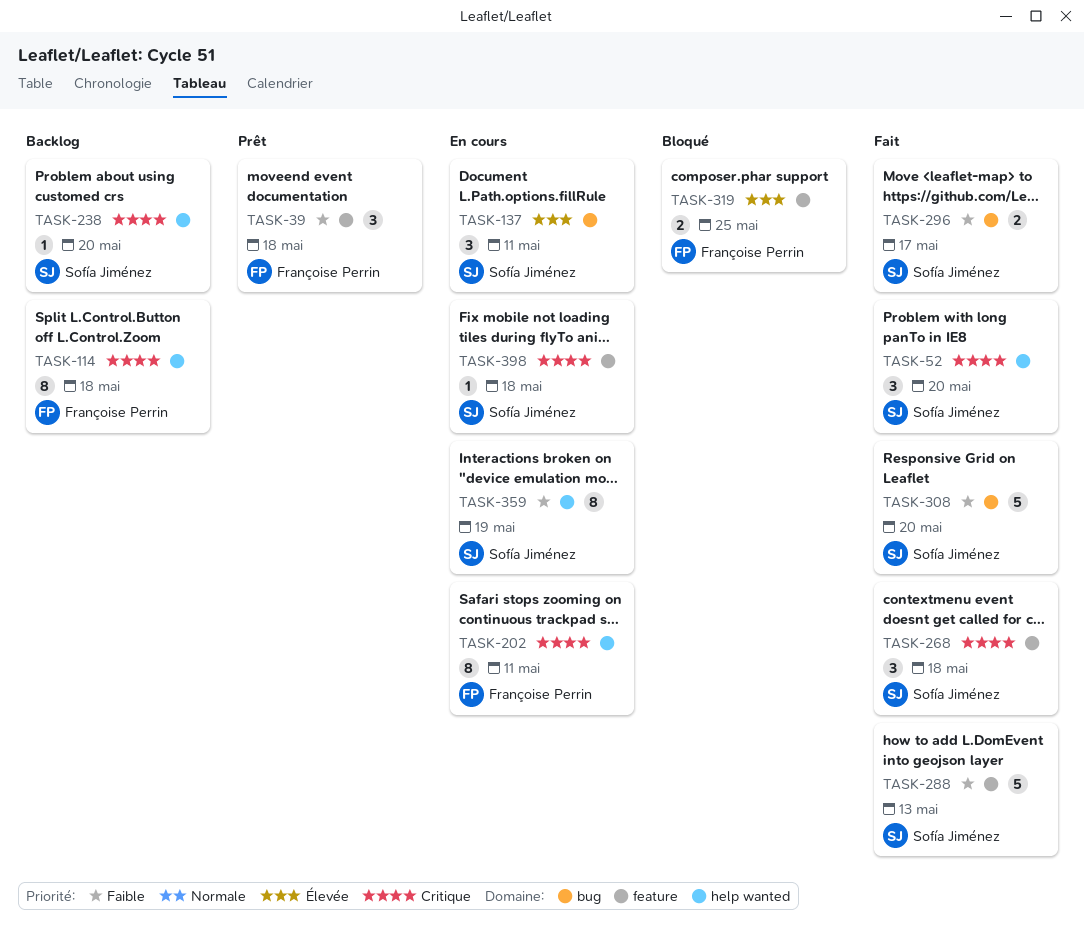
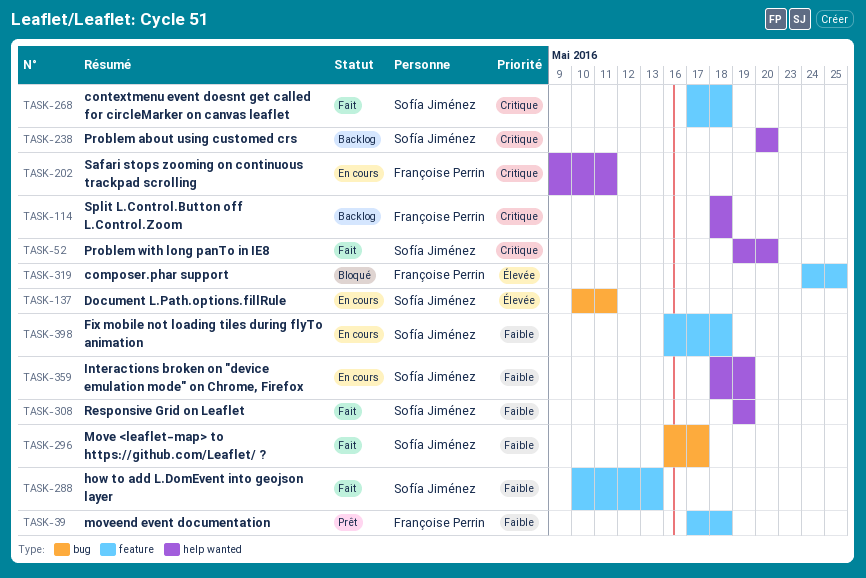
TASK-308, label: bug -> help wanted
TASK-308, due: May 20 -> May 19
TASK-398, priority: Critique -> Faible

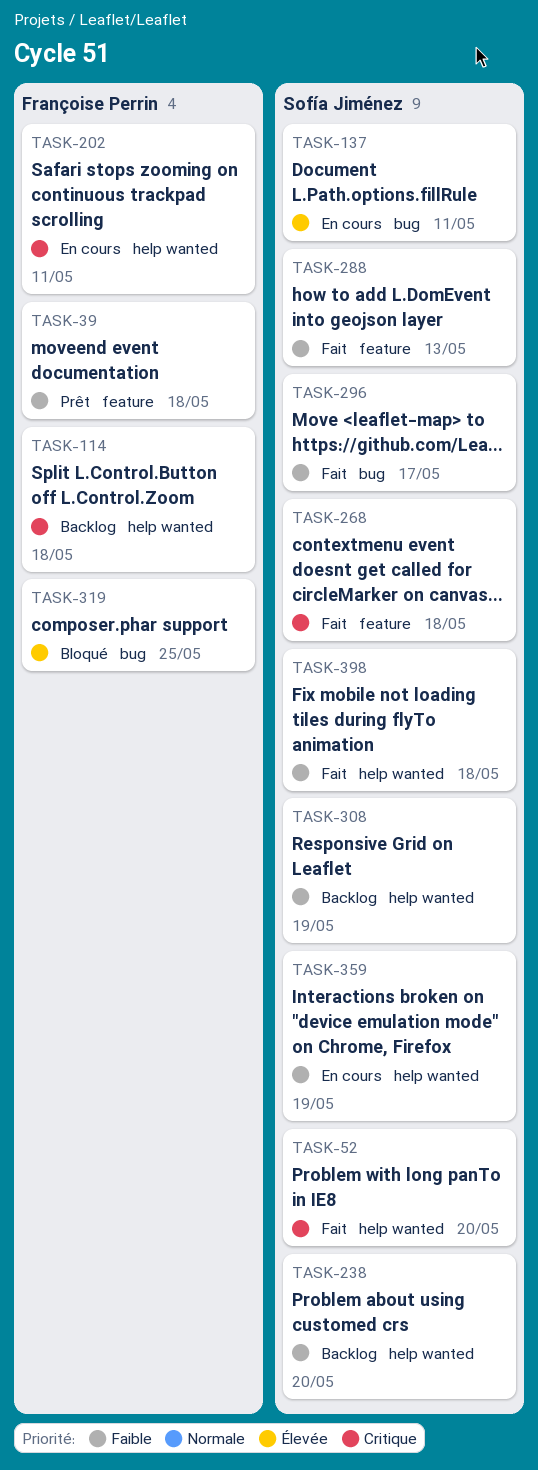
TASK-238, priority: Critique -> Faible
TASK-308, status: Fait -> Backlog
TASK-319, label: feature -> bug
TASK-398, status: En cours -> Fait
TASK-398, label: feature -> help wanted

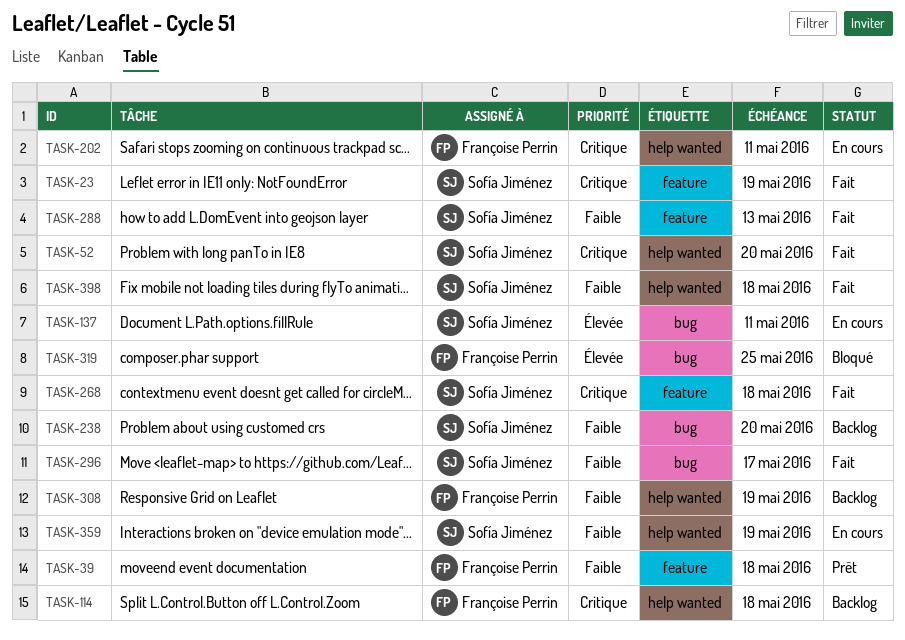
TASK-23: none -> present
TASK-238, label: help wanted -> bug
TASK-308, owner: Sofía Jiménez -> Françoise Perrin

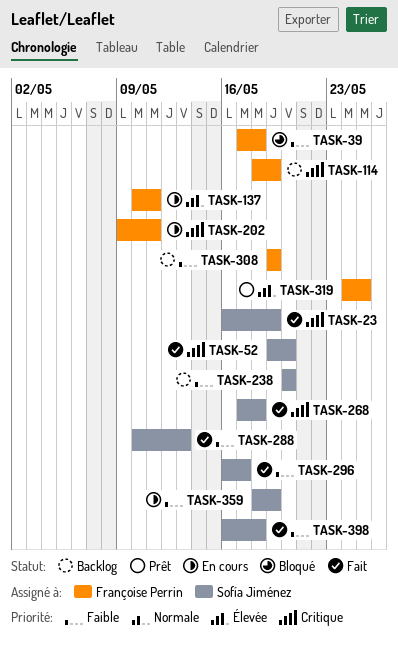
TASK-39, status: Prêt -> Bloqué
TASK-114, due: May 18 -> May 19
TASK-137, owner: Sofía Jiménez -> Françoise Perrin
TASK-319, status: Bloqué -> Prêt

